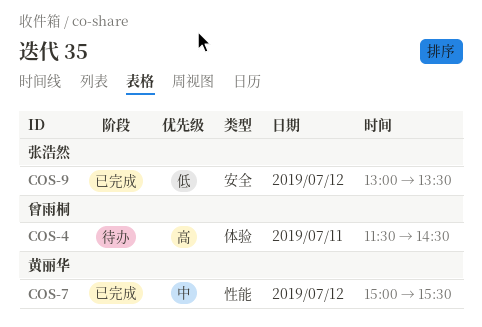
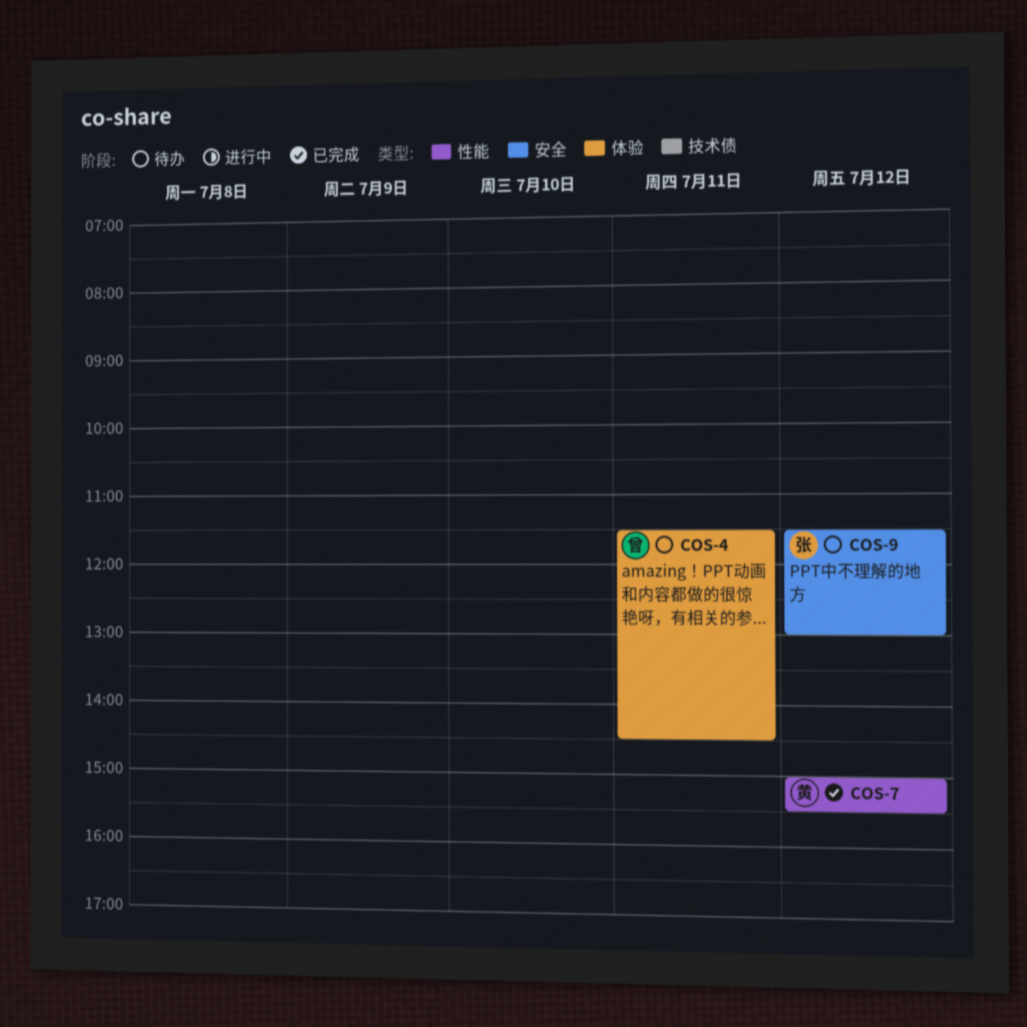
COS-9, status: 已完成 -> 待办
COS-9, begins: 13:00 -> 11:30
COS-9, ends: 13:30 -> 13:00

